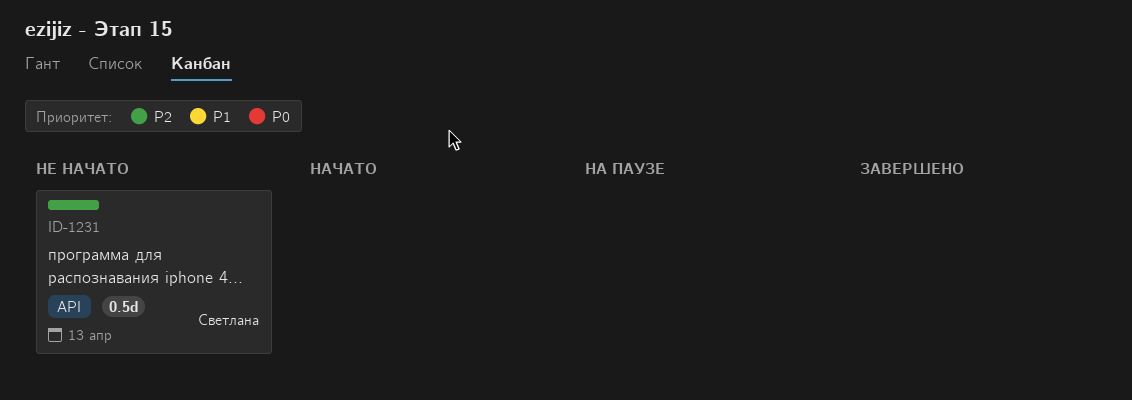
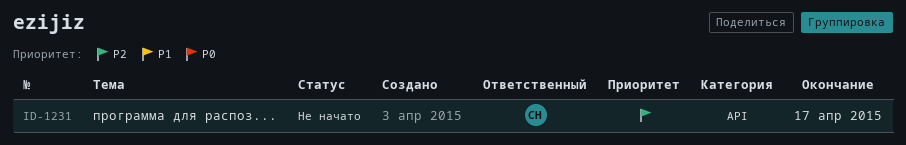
ID-1231, due: Apr 13 -> Apr 17

